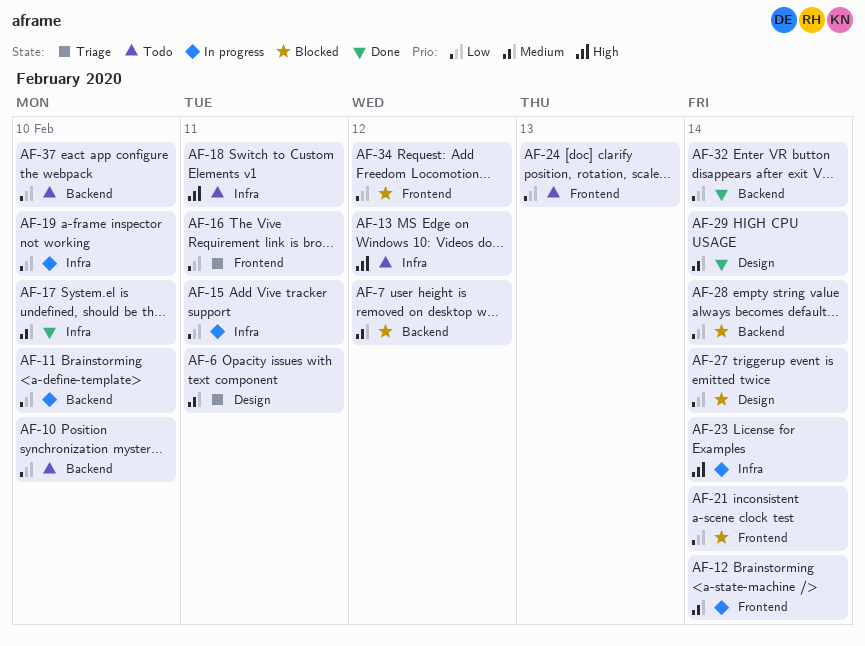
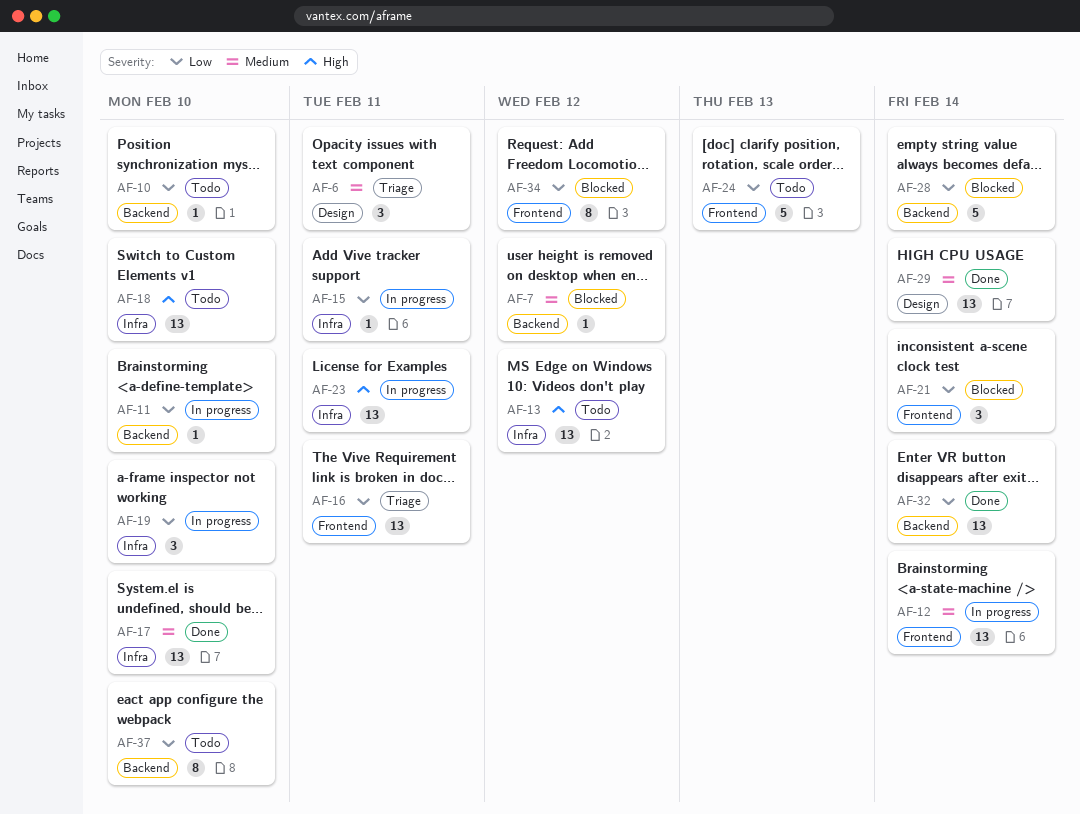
AF-18, due: Feb 11 -> Feb 10
AF-23, due: Feb 14 -> Feb 11
AF-27: present -> none

